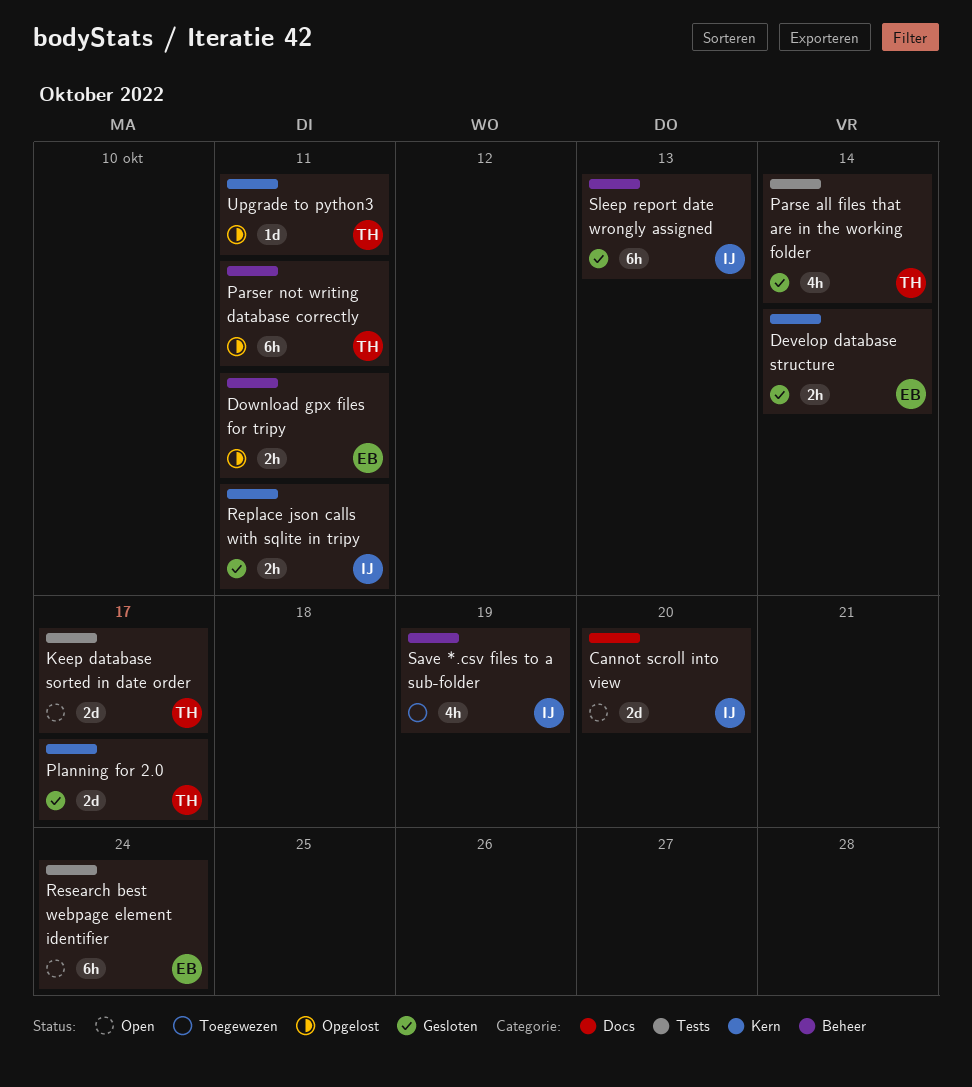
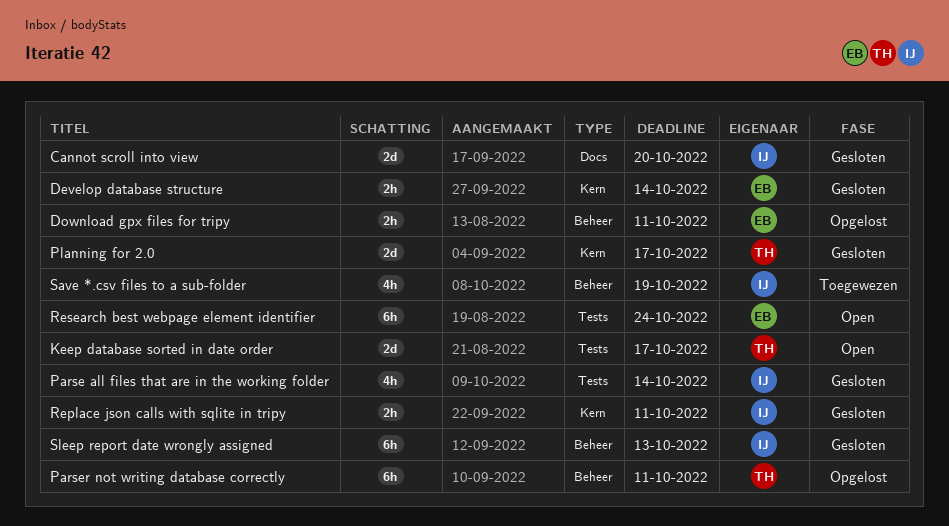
Cannot scroll into view, status: Open -> Gesloten
Parse all files that are in the working folder, owner: TH -> IJ
Upgrade to python3: present -> none

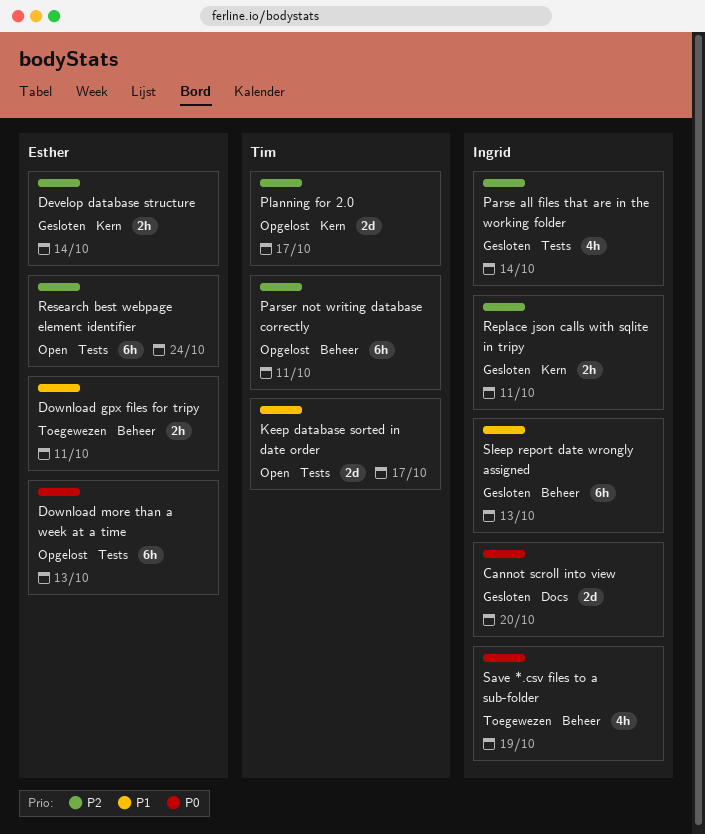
Download gpx files for tripy, status: Opgelost -> Toegewezen
Download more than a week at a time: none -> present
Planning for 2.0, status: Gesloten -> Opgelost

